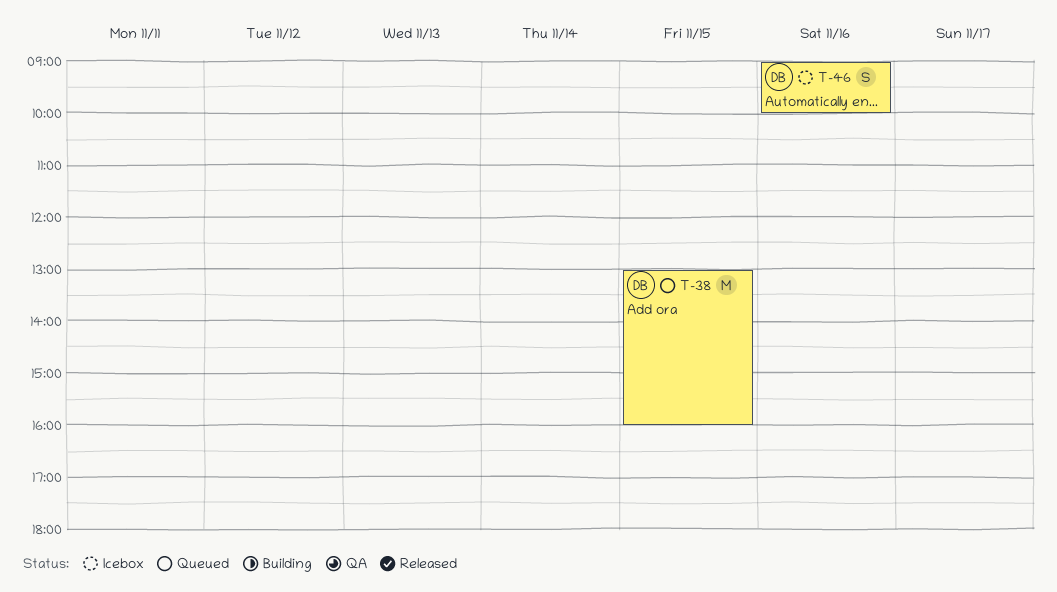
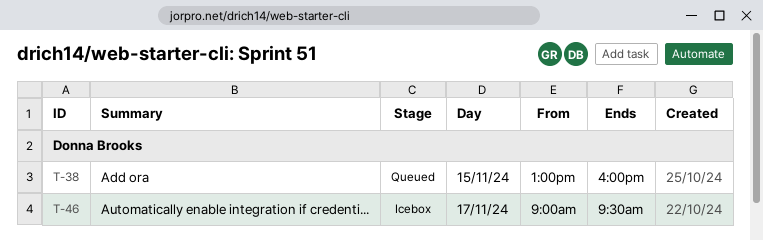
T-46, day: Nov 16 -> Nov 17
T-46, ends: 10:00 -> 09:30

